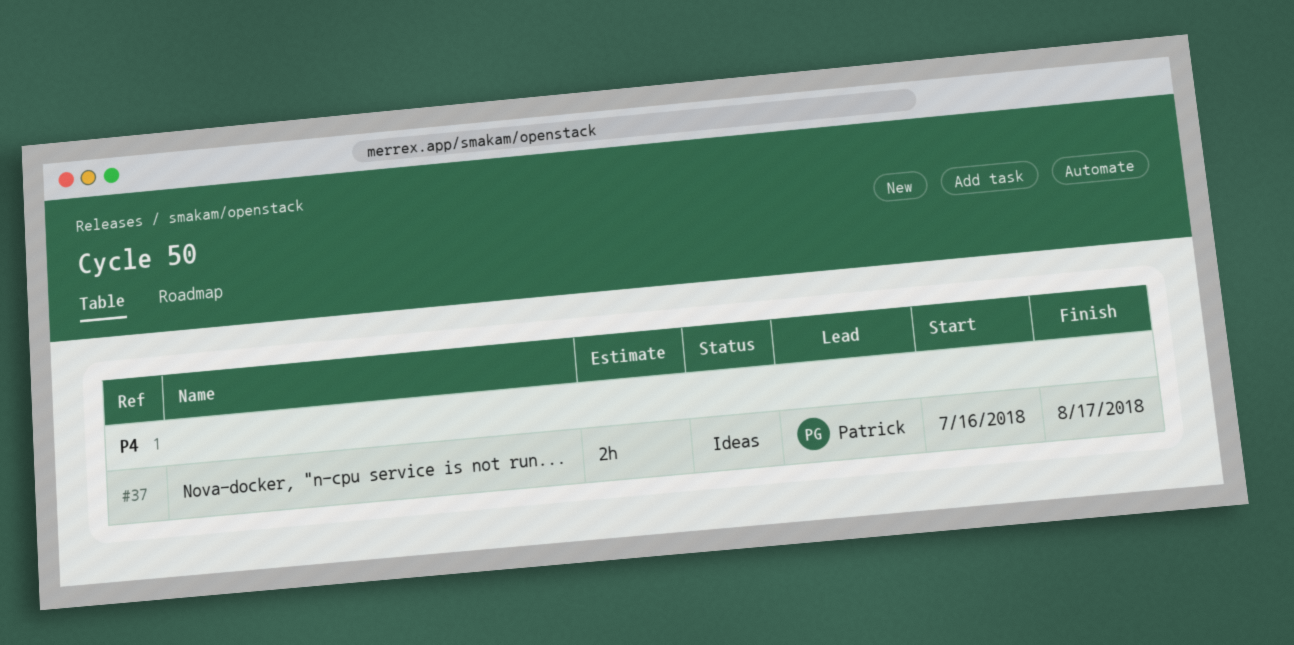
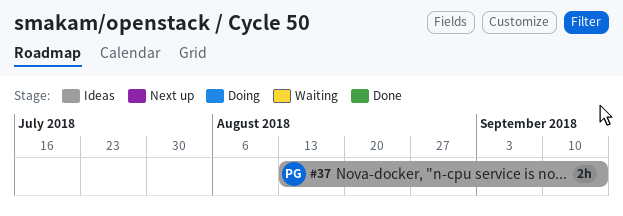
#37, start: Jul 16 -> Aug 13
#37, due: Aug 17 -> Sep 14

